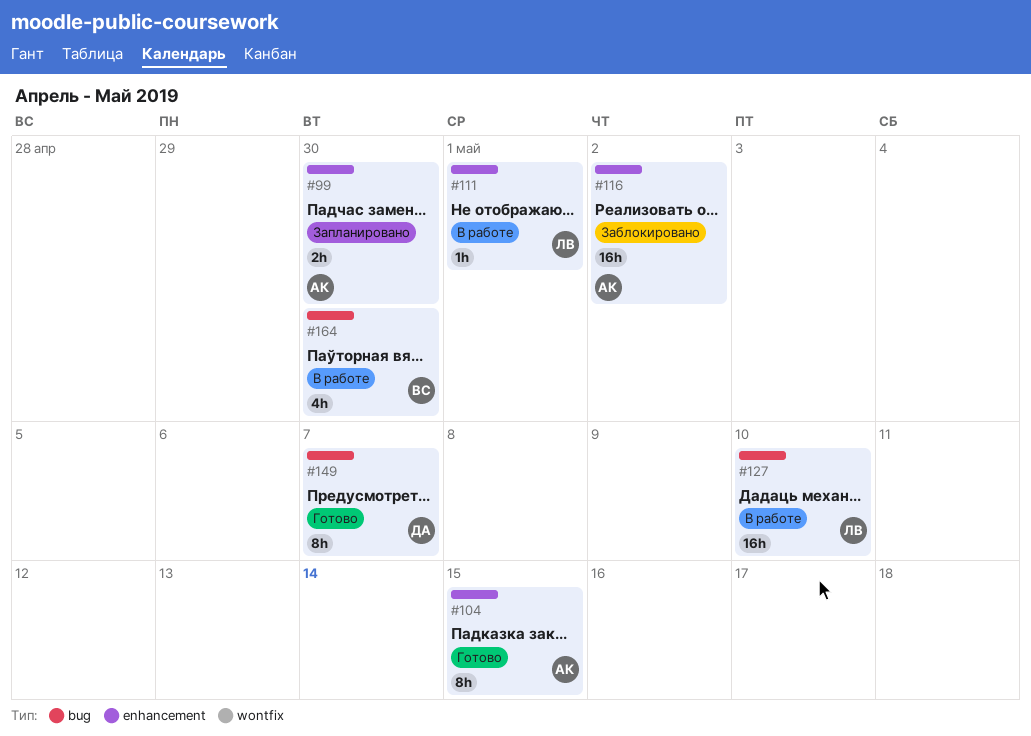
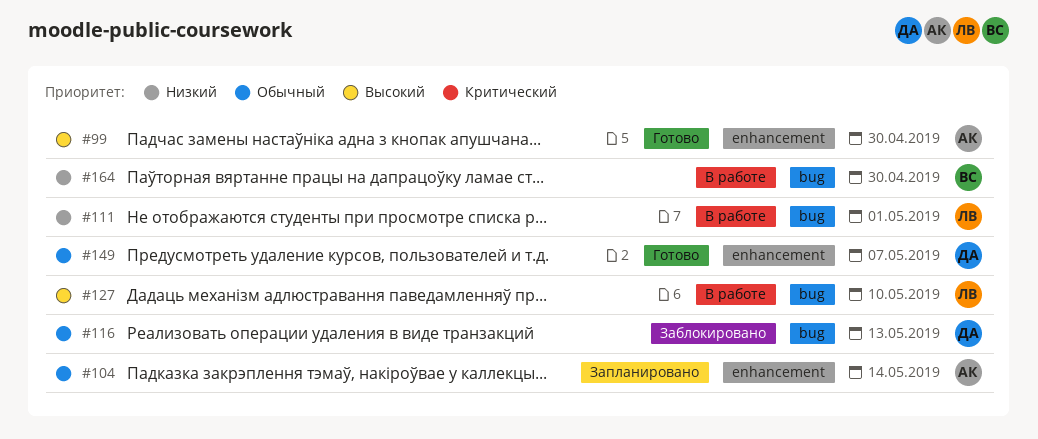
#99, status: Запланировано -> Готово
#104, status: Готово -> Запланировано
#104, due: May 15 -> May 14
#111, label: enhancement -> bug
#116, owner: АК -> ДА
#116, label: enhancement -> bug
#116, due: May 2 -> May 13
#149, label: bug -> enhancement

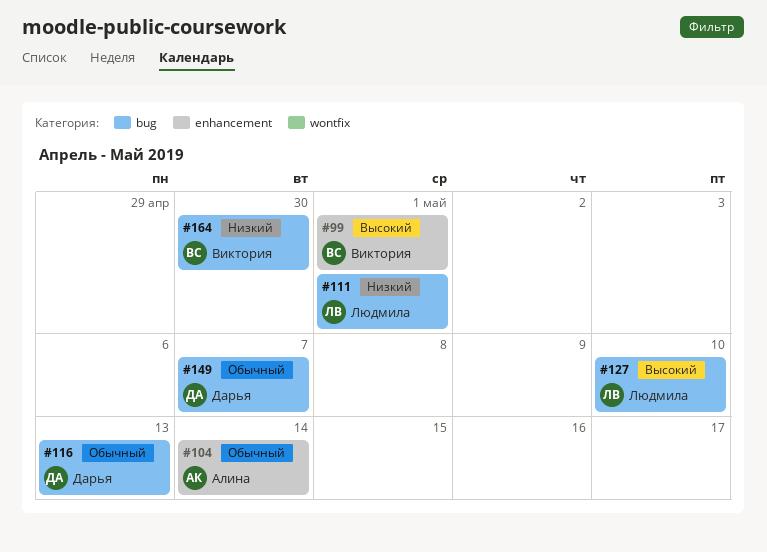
#99, owner: Алина -> Виктория
#99, due: Apr 30 -> May 1
#149, label: enhancement -> bug

